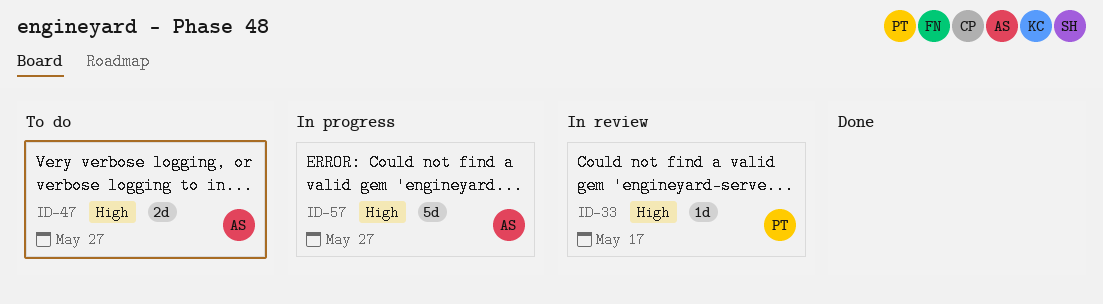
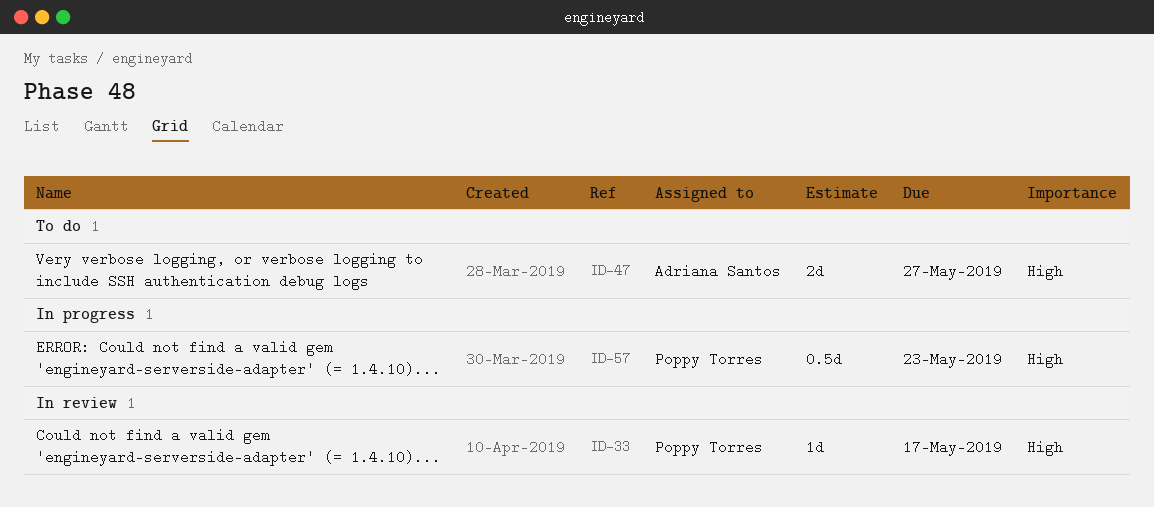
ID-57, owner: Adriana Santos -> Poppy Torres
ID-57, estimate: 5d -> 0.5d
ID-57, due: May 27 -> May 23

